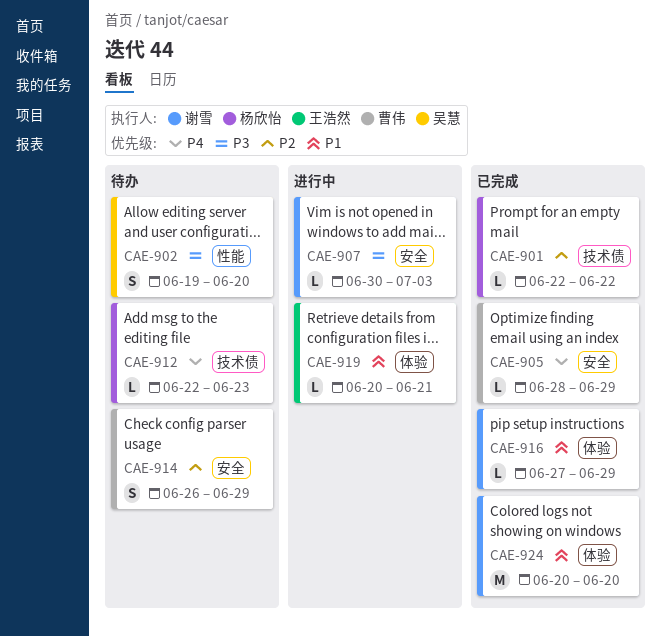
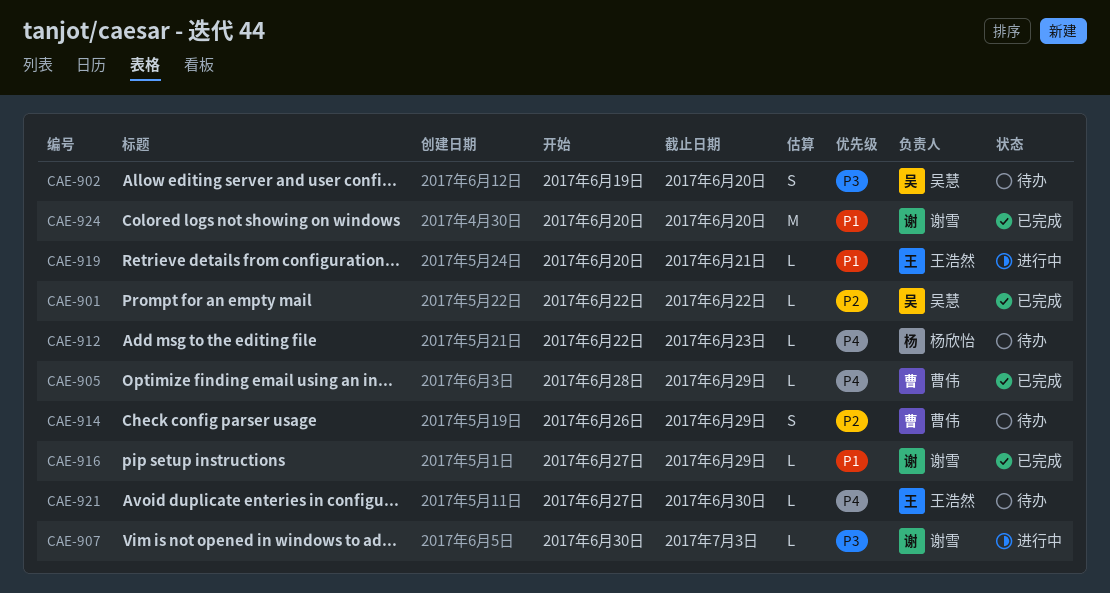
CAE-901, owner: 杨欣怡 -> 吴慧
CAE-921: none -> present

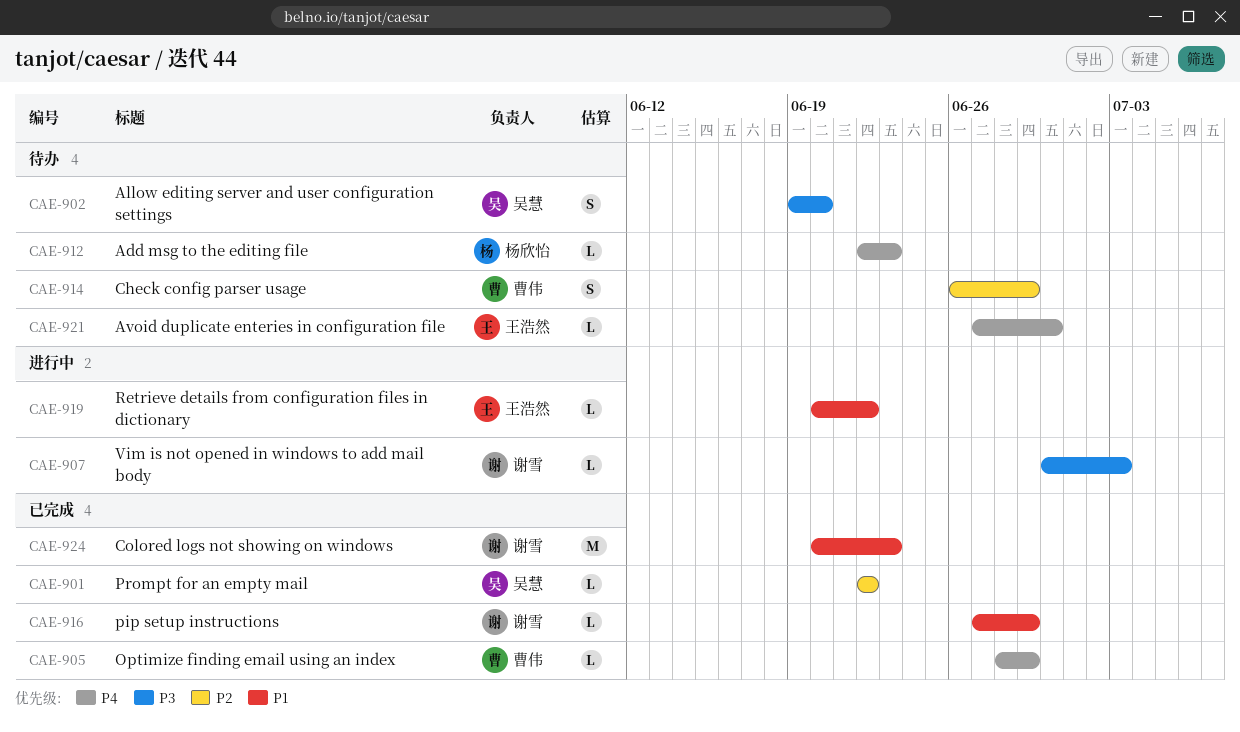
CAE-919, due: Jun 21 -> Jun 22
CAE-924, due: Jun 20 -> Jun 23

